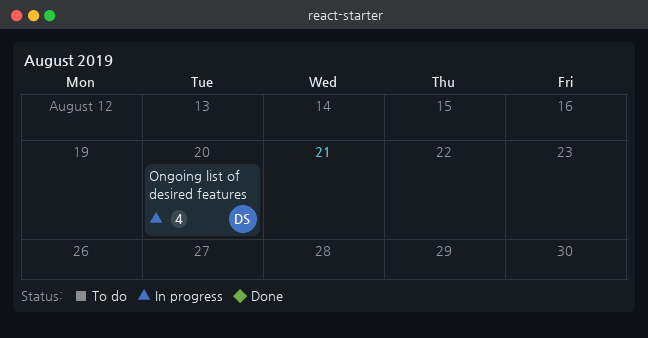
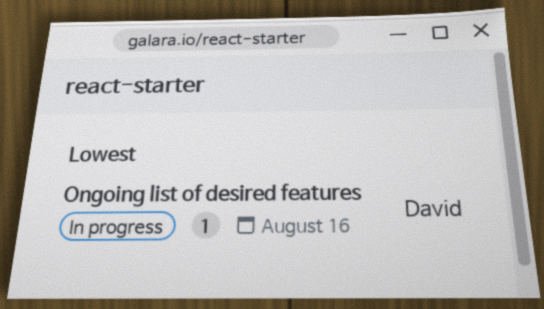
Ongoing list of desired features, estimate: 4 -> 1
Ongoing list of desired features, due: Aug 20 -> Aug 16

